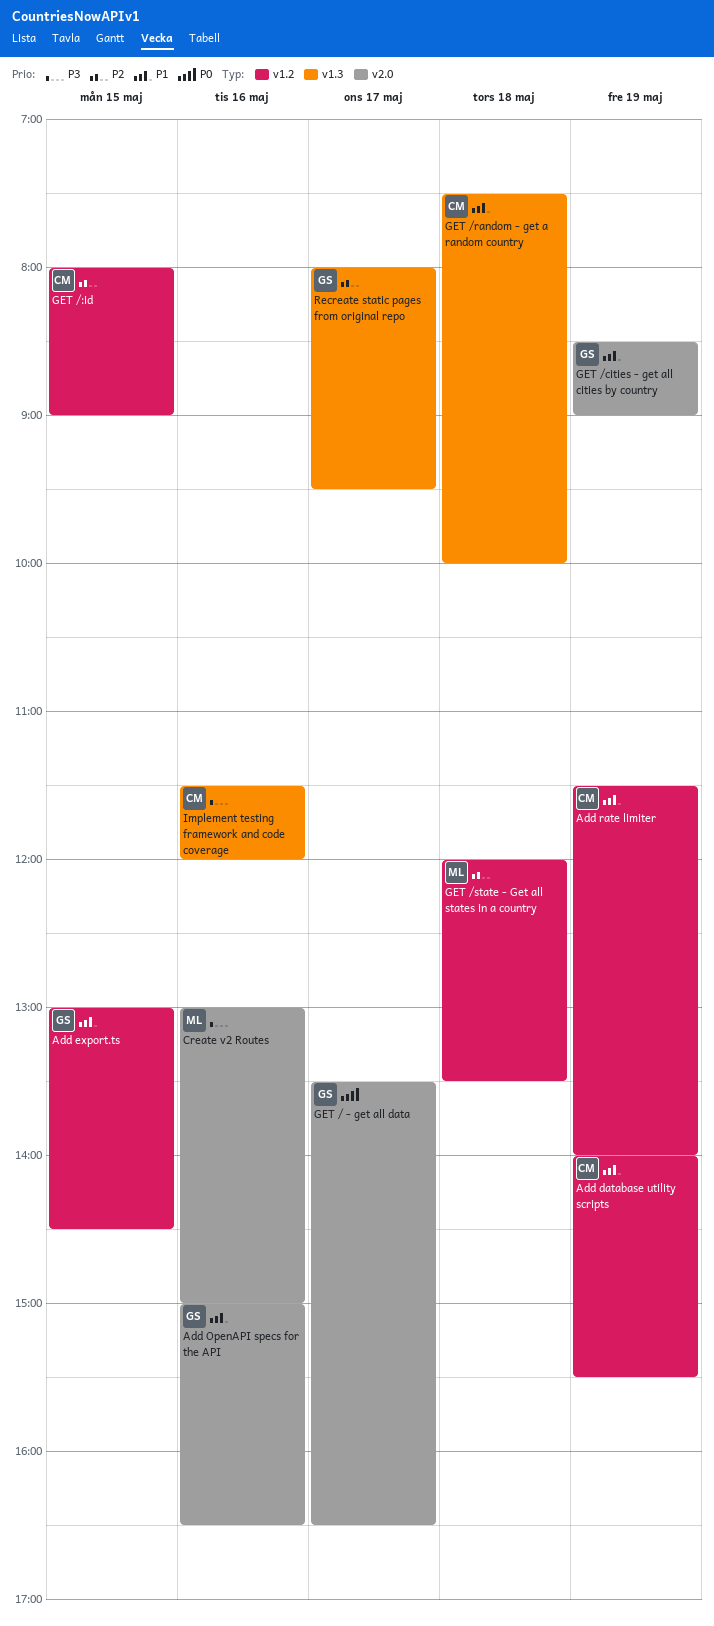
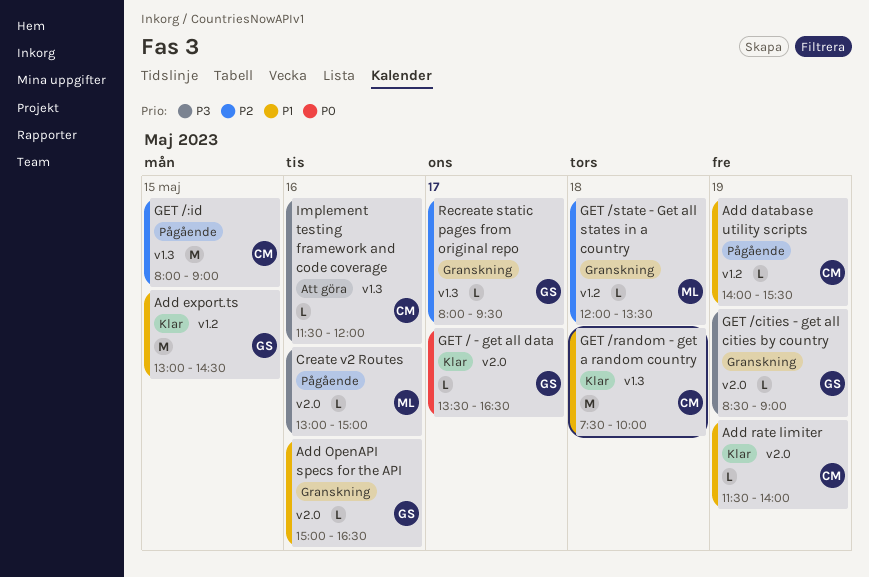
Add rate limiter, label: v1.2 -> v2.0
GET /:id, label: v1.2 -> v1.3
GET /cities - get all cities by country, priority: P1 -> P3

